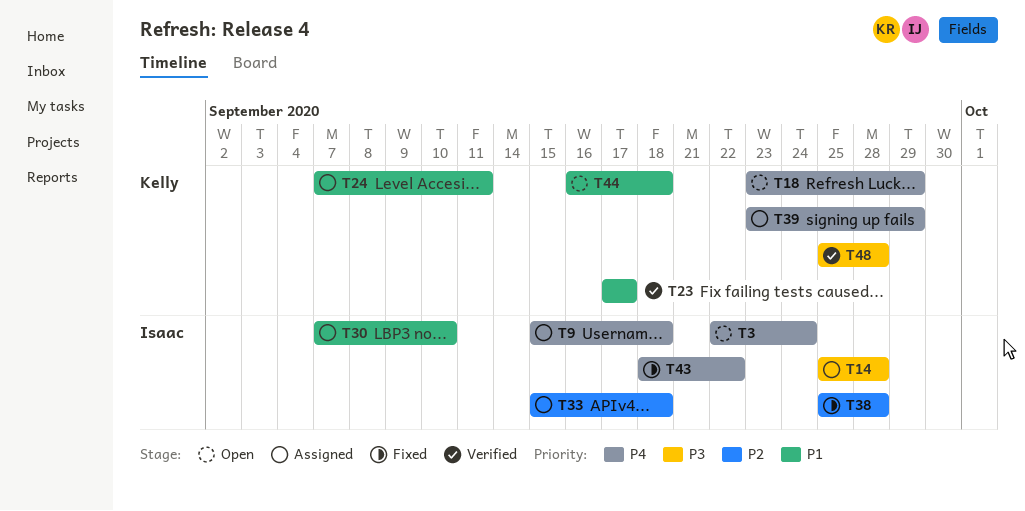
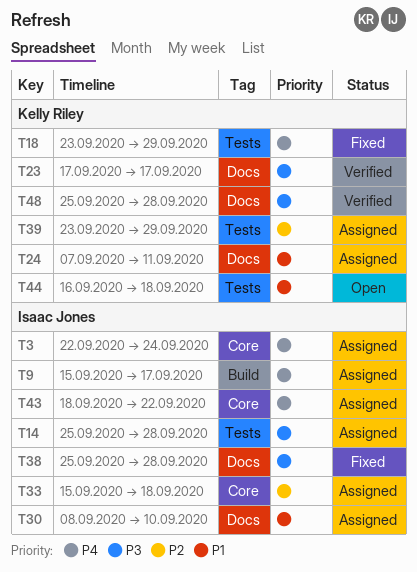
T3, status: Open -> Assigned
T9, due: Sep 18 -> Sep 17
T18, status: Open -> Fixed
T23, priority: P1 -> P3
T30, start: Sep 7 -> Sep 8
T38, priority: P2 -> P3
T39, priority: P4 -> P2
T43, status: Fixed -> Assigned

